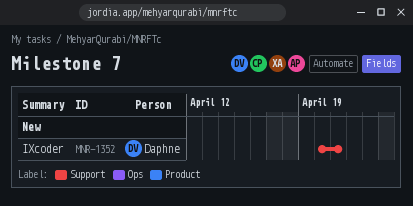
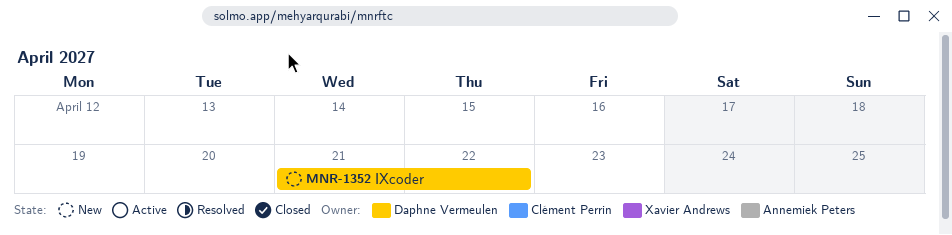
MNR-1352, start: Apr 20 -> Apr 21
MNR-1352, due: Apr 21 -> Apr 22

